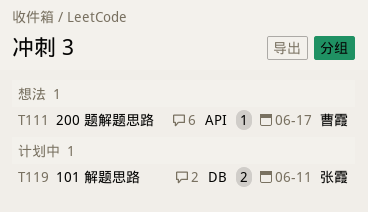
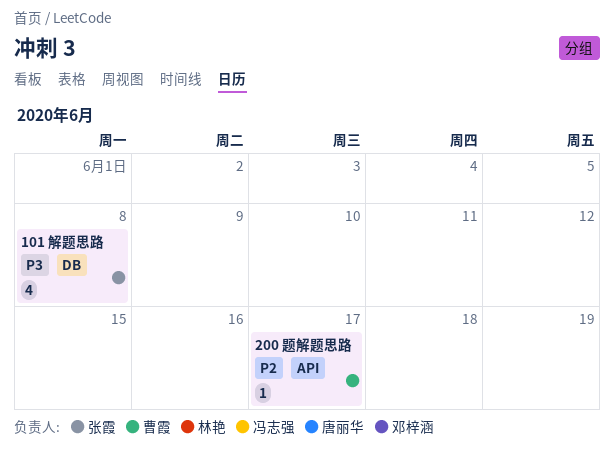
101 解题思路, estimate: 2 -> 4
101 解题思路, due: Jun 11 -> Jun 8

